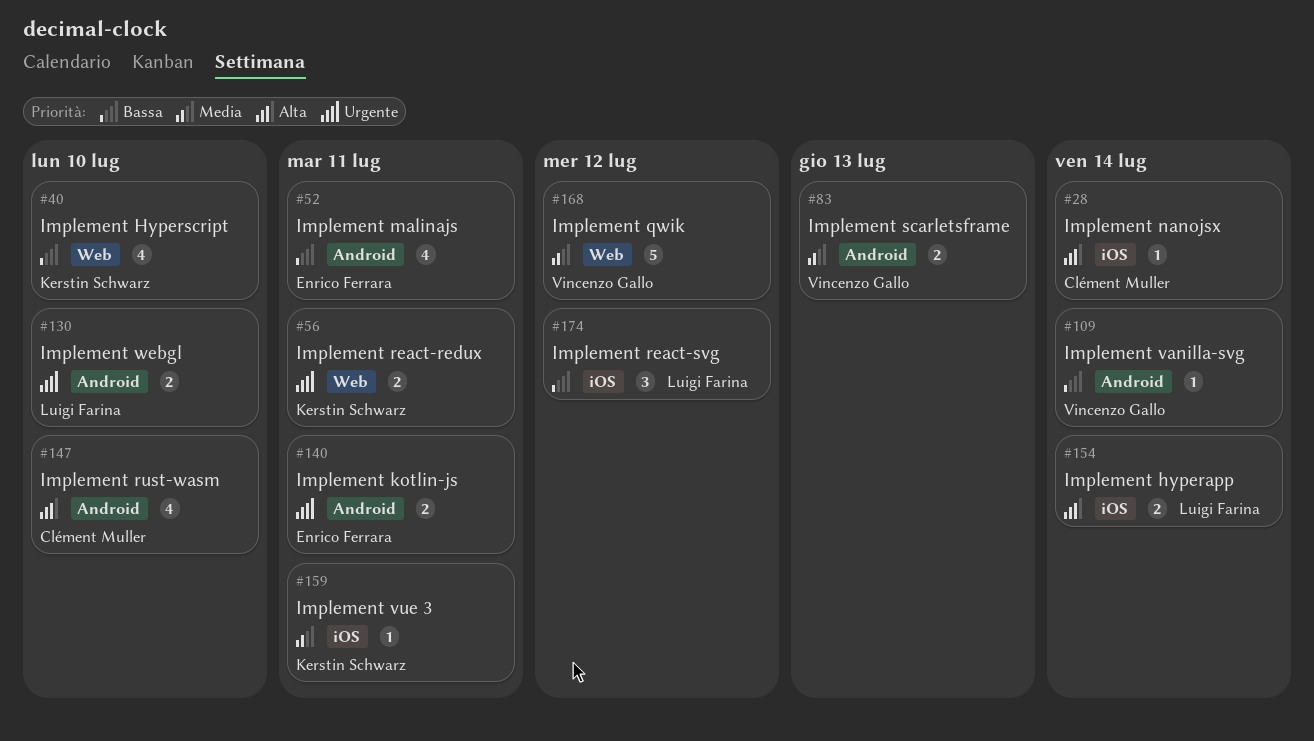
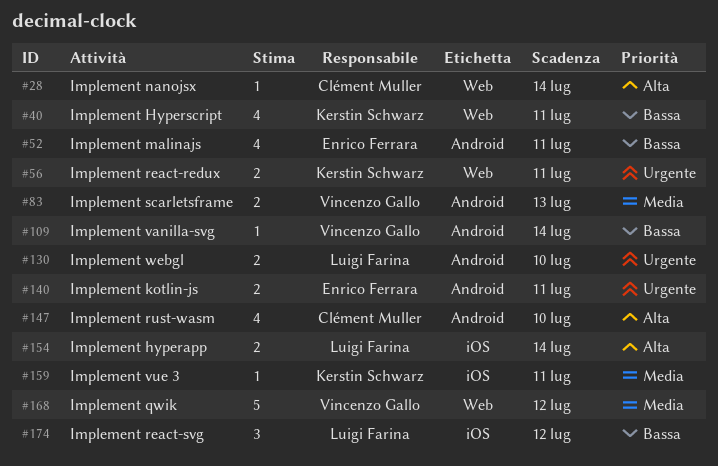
#28, label: iOS -> Web
#40, due: Jul 10 -> Jul 11

